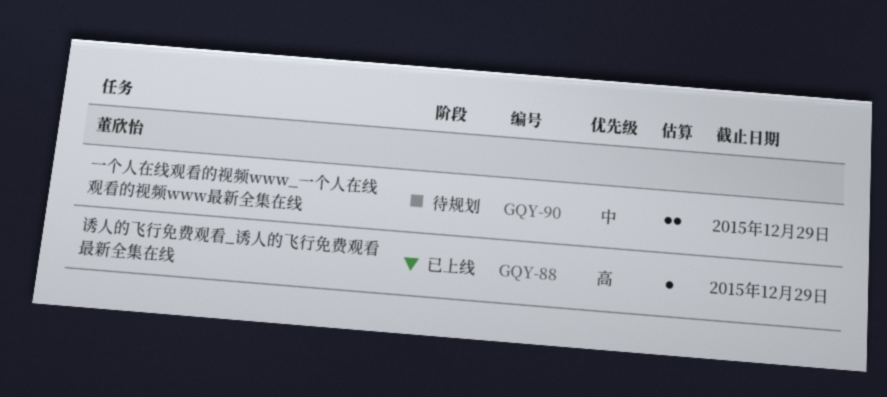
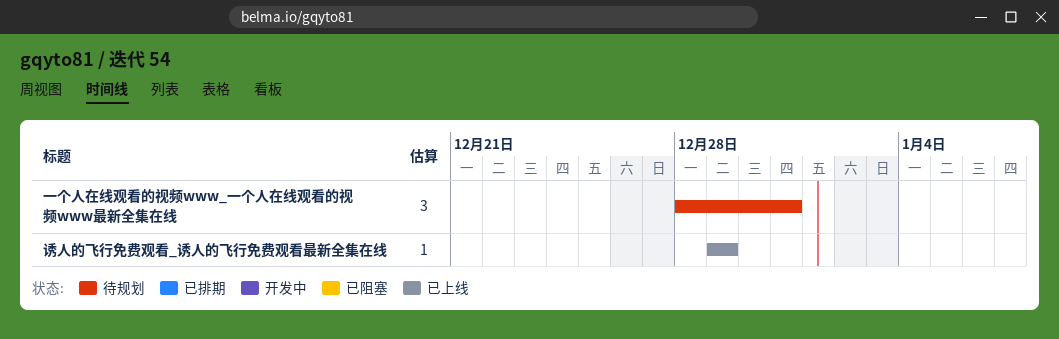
一个人在线观看的视频www_一个人在线观看的视频www最新全集在线, estimate: 2 -> 3
一个人在线观看的视频www_一个人在线观看的视频www最新全集在线, due: Dec 29 -> Dec 31

